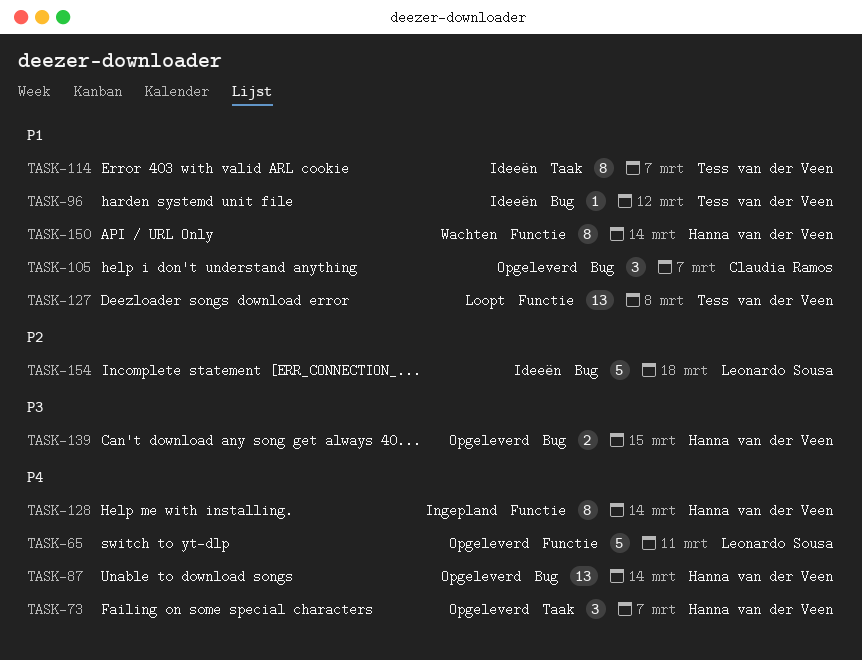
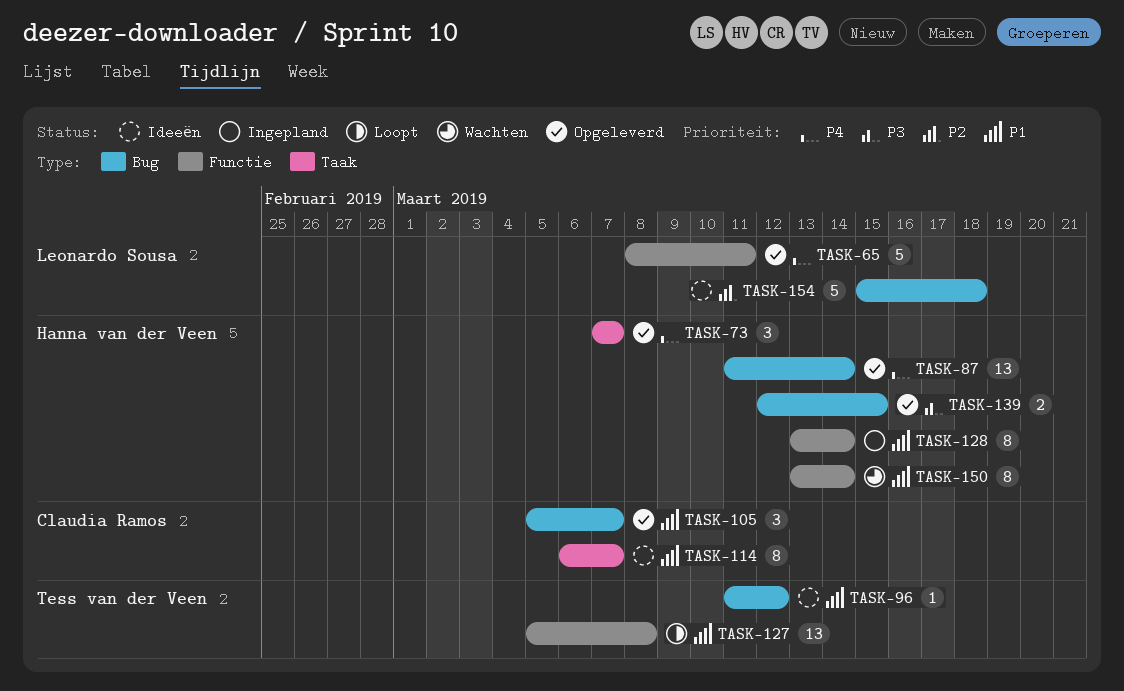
TASK-114, owner: Tess van der Veen -> Claudia Ramos
TASK-128, priority: P4 -> P1

